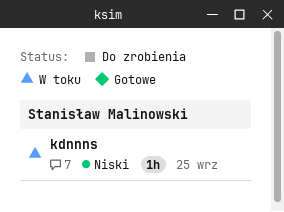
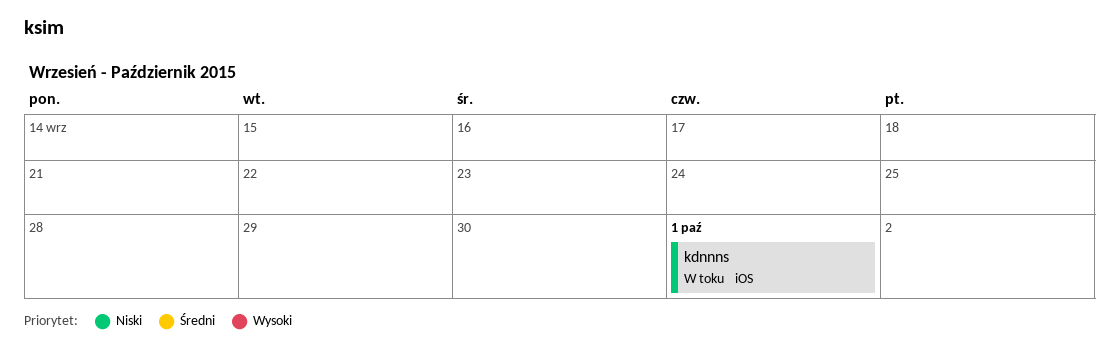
kdnnns, due: Sep 25 -> Oct 1

